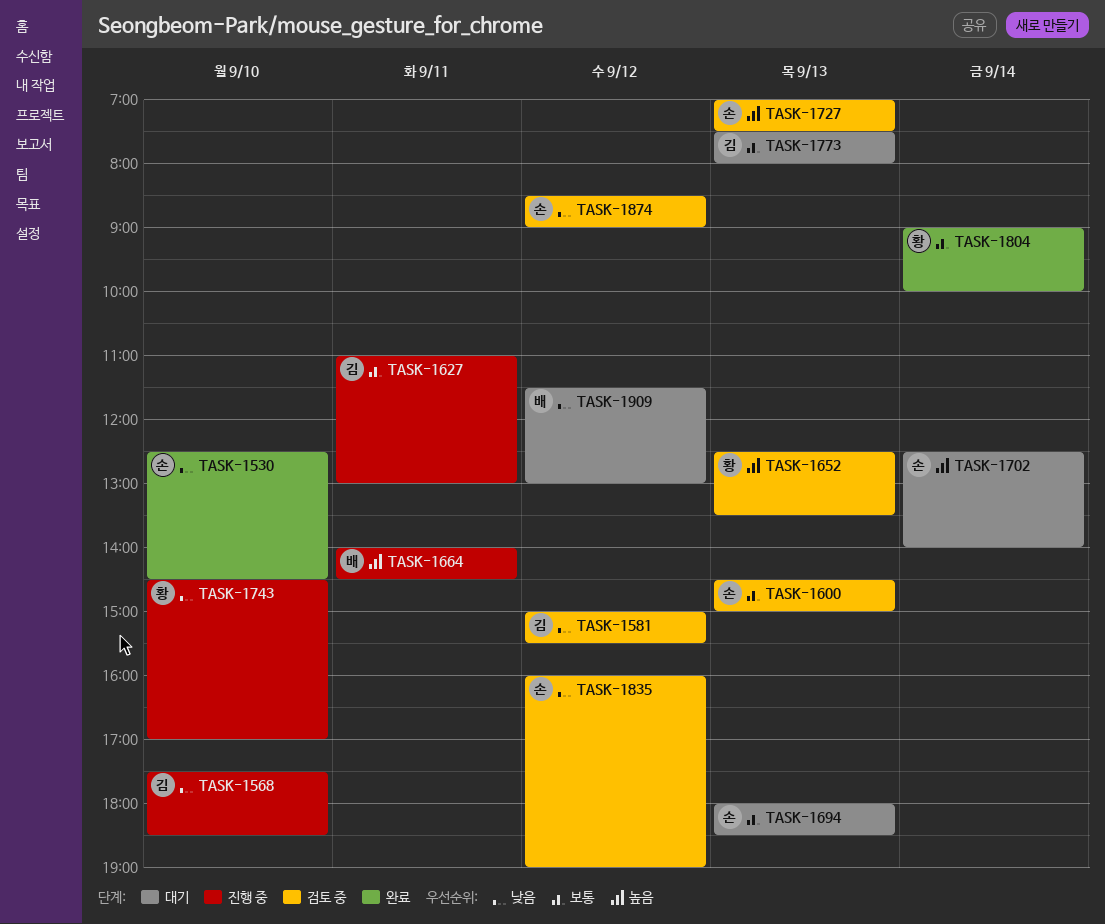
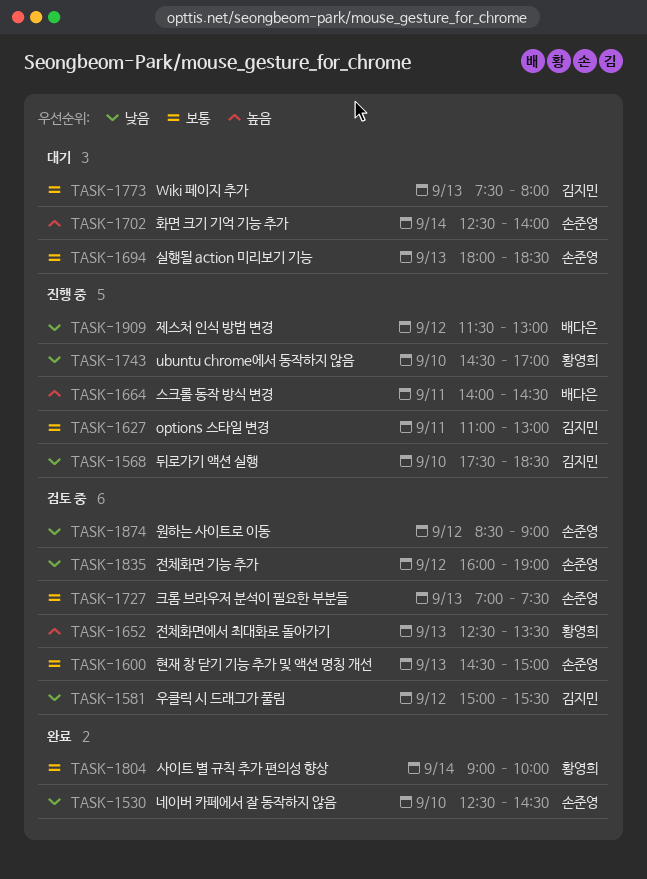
TASK-1727, priority: 높음 -> 보통
TASK-1909, status: 대기 -> 진행 중

